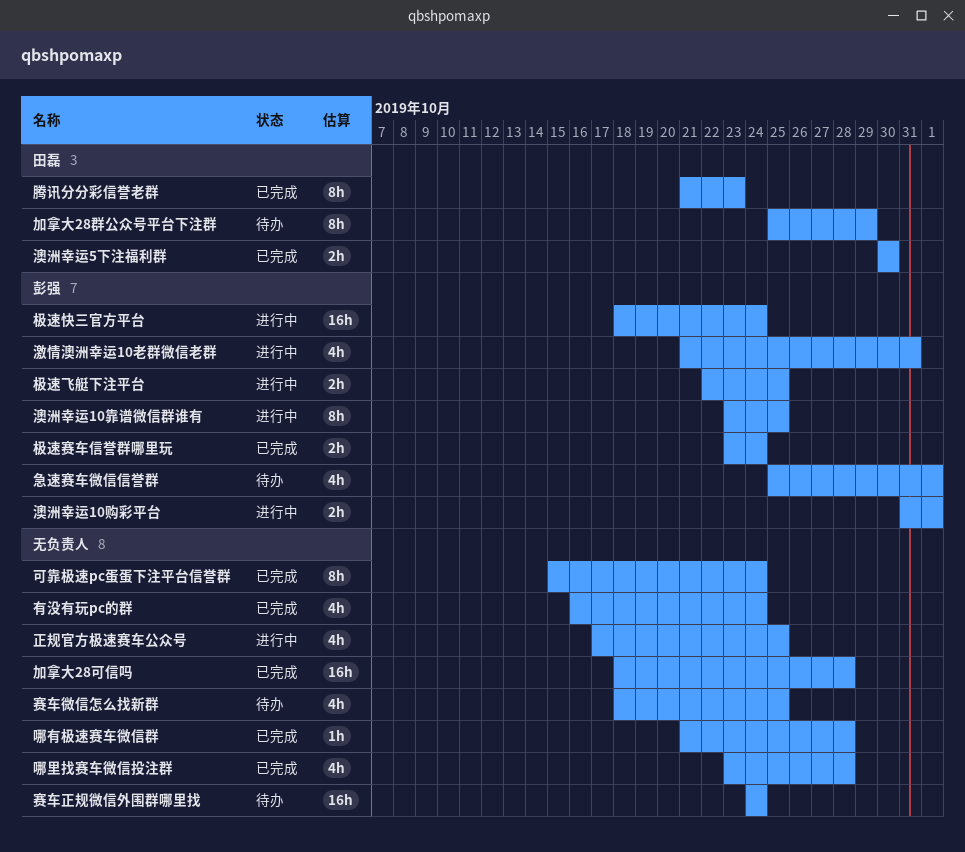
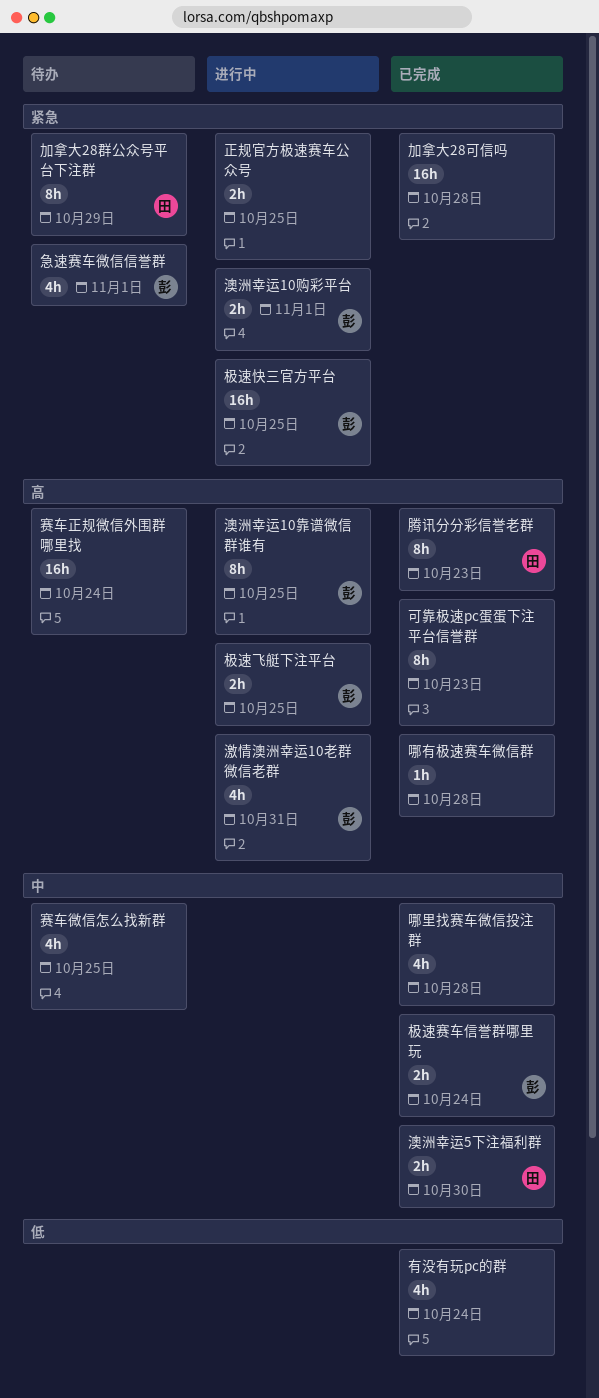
可靠极速pc蛋蛋下注平台信誉群, due: Oct 24 -> Oct 23
极速快三官方平台, due: Oct 24 -> Oct 25
正规官方极速赛车公众号, estimate: 4h -> 2h

